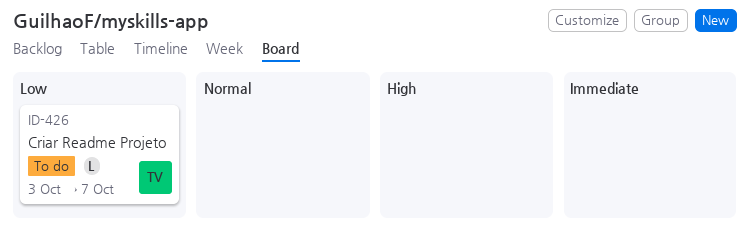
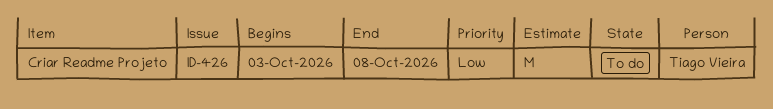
ID-426, estimate: L -> M
ID-426, due: Oct 7 -> Oct 8

